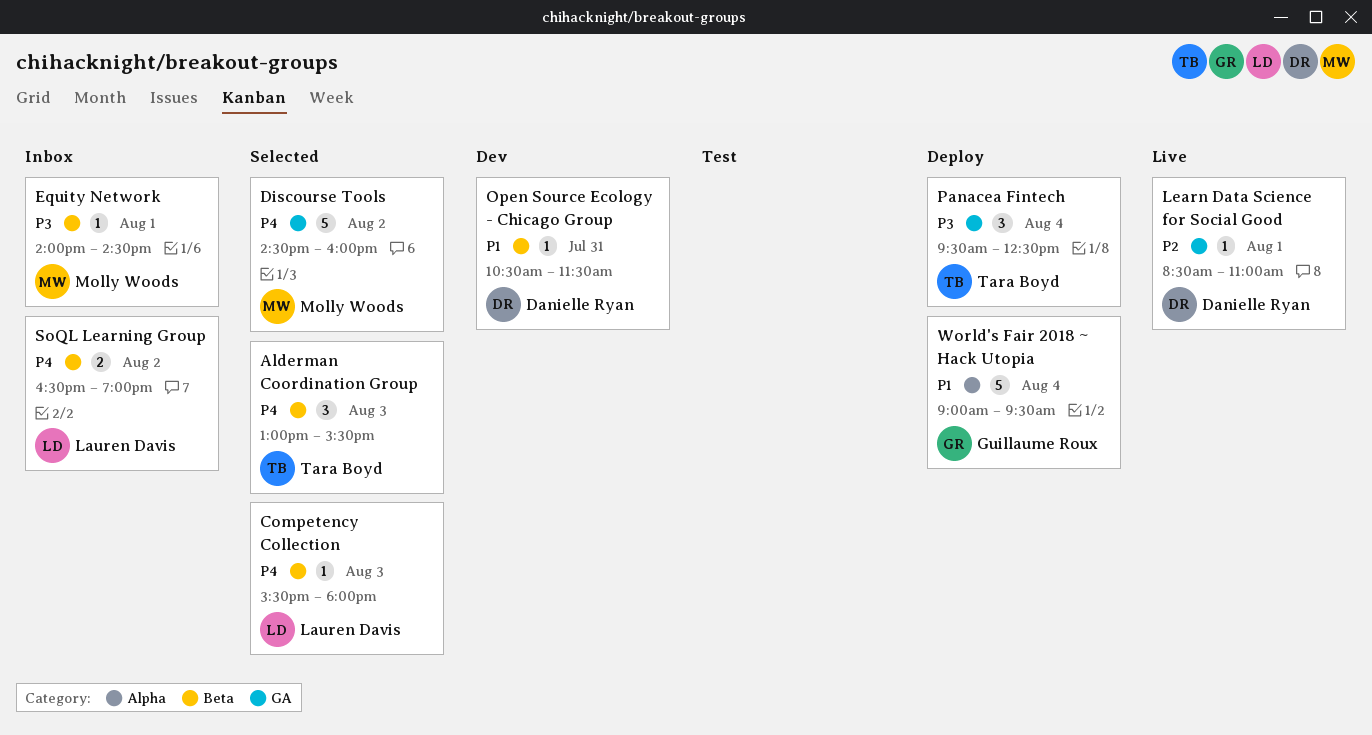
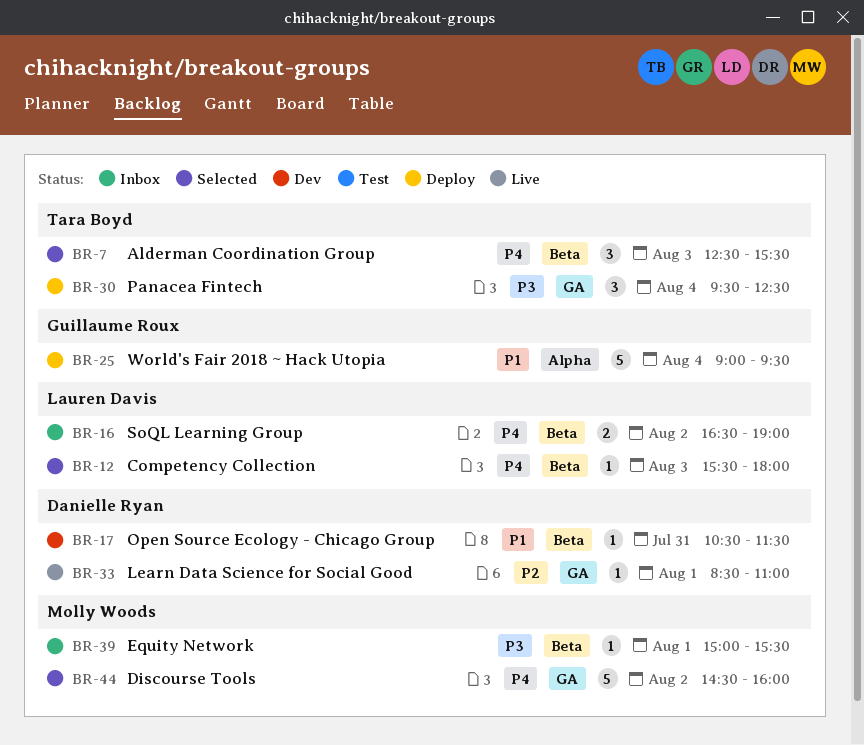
Alderman Coordination Group, begins: 13:00 -> 12:30
Equity Network, begins: 14:00 -> 15:00
Equity Network, ends: 14:30 -> 15:30

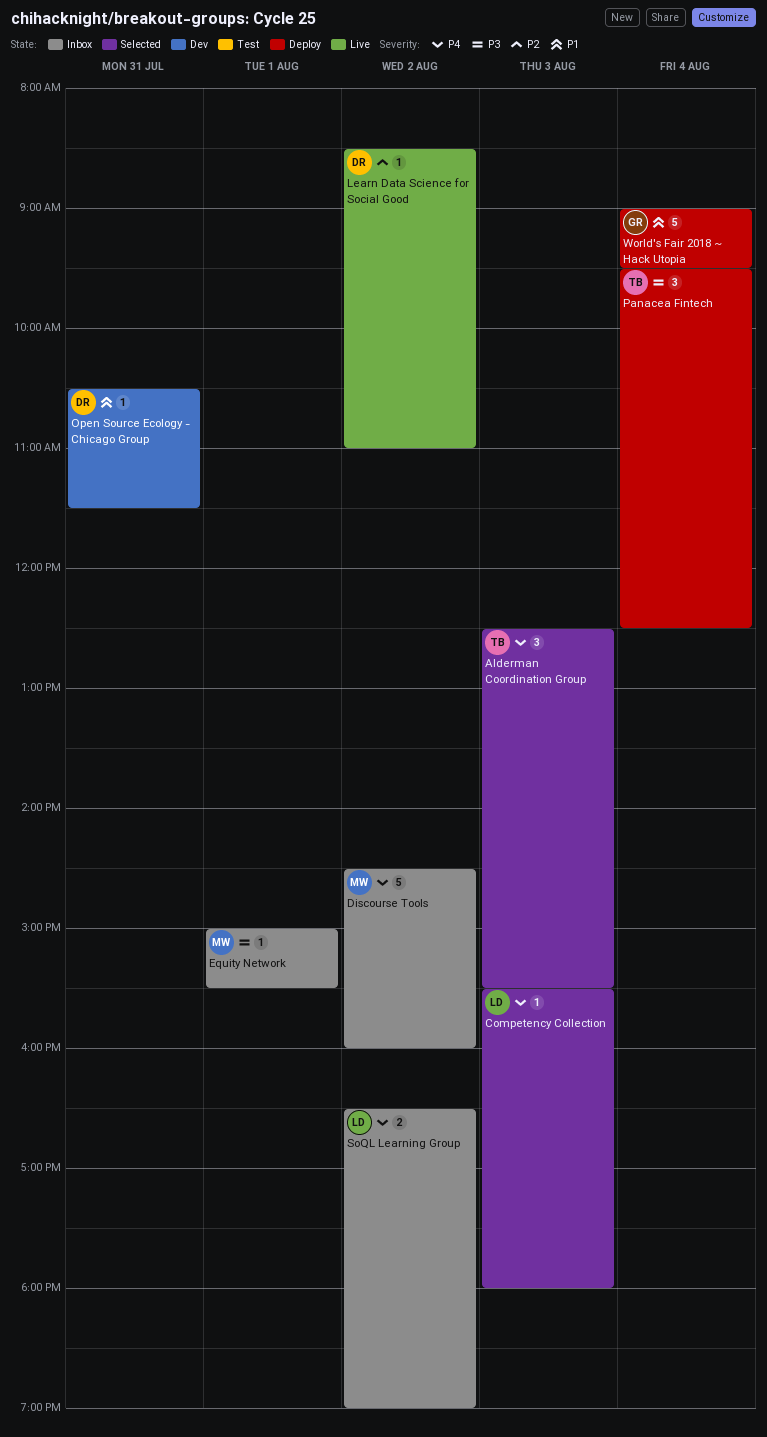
Discourse Tools, status: Selected -> Inbox
Learn Data Science for Social Good, day: Aug 1 -> Aug 2

